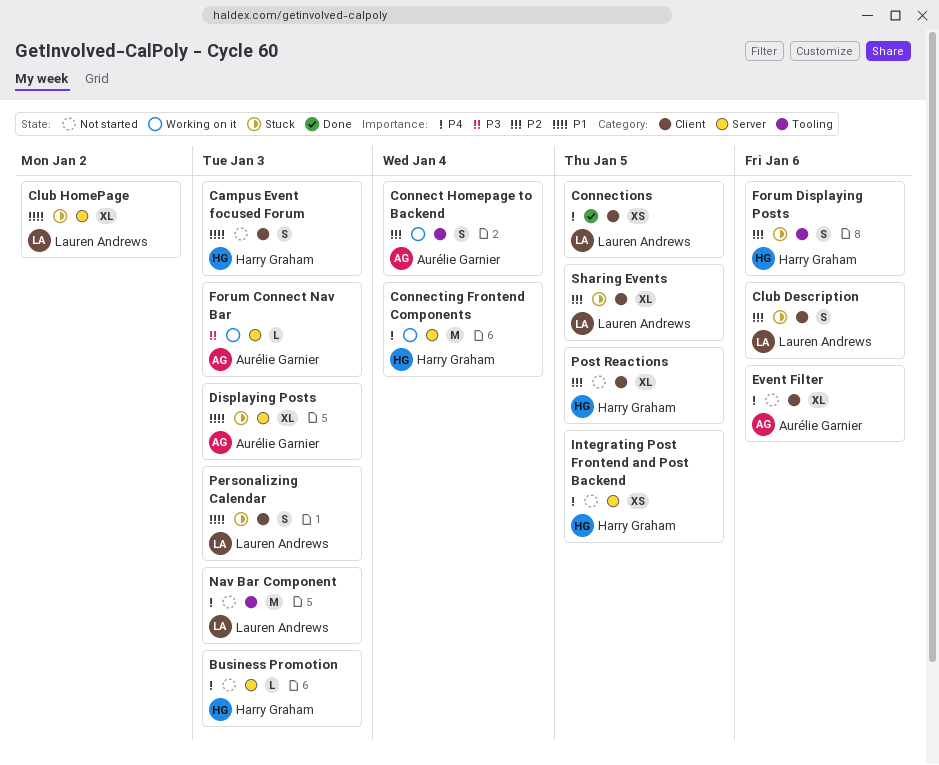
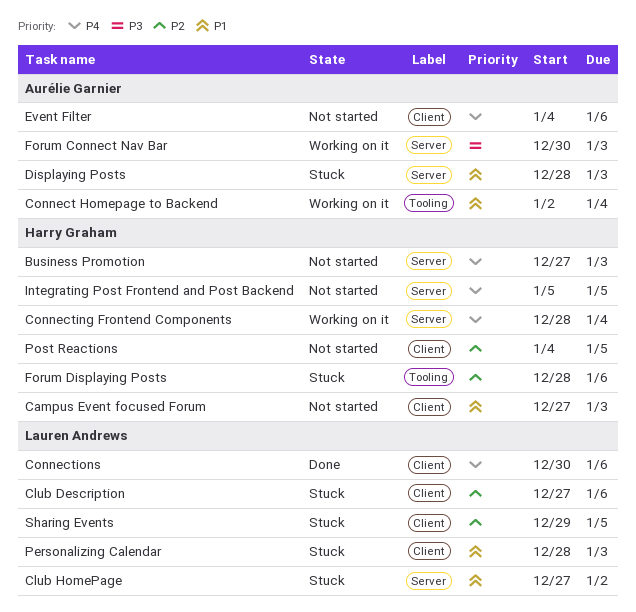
Connect Homepage to Backend, priority: P2 -> P1
Connections, due: Jan 5 -> Jan 6
Nav Bar Component: present -> none

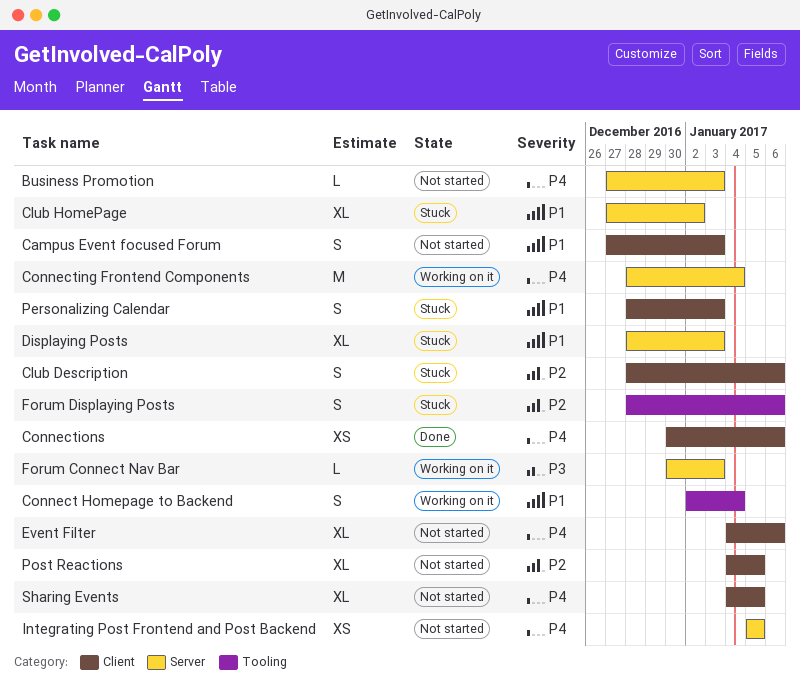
Club Description, start: Dec 27 -> Dec 28
Sharing Events, status: Stuck -> Not started
Sharing Events, priority: P2 -> P4
Sharing Events, start: Dec 29 -> Jan 4

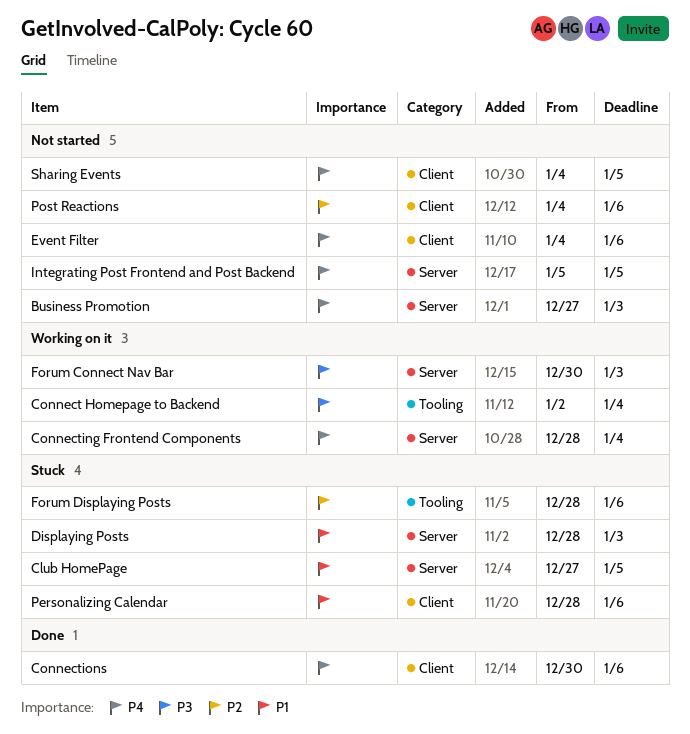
Campus Event focused Forum: present -> none
Club Description: present -> none
Club HomePage, due: Jan 2 -> Jan 5
Connect Homepage to Backend, priority: P1 -> P3
Personalizing Calendar, due: Jan 3 -> Jan 6
Post Reactions, due: Jan 5 -> Jan 6

